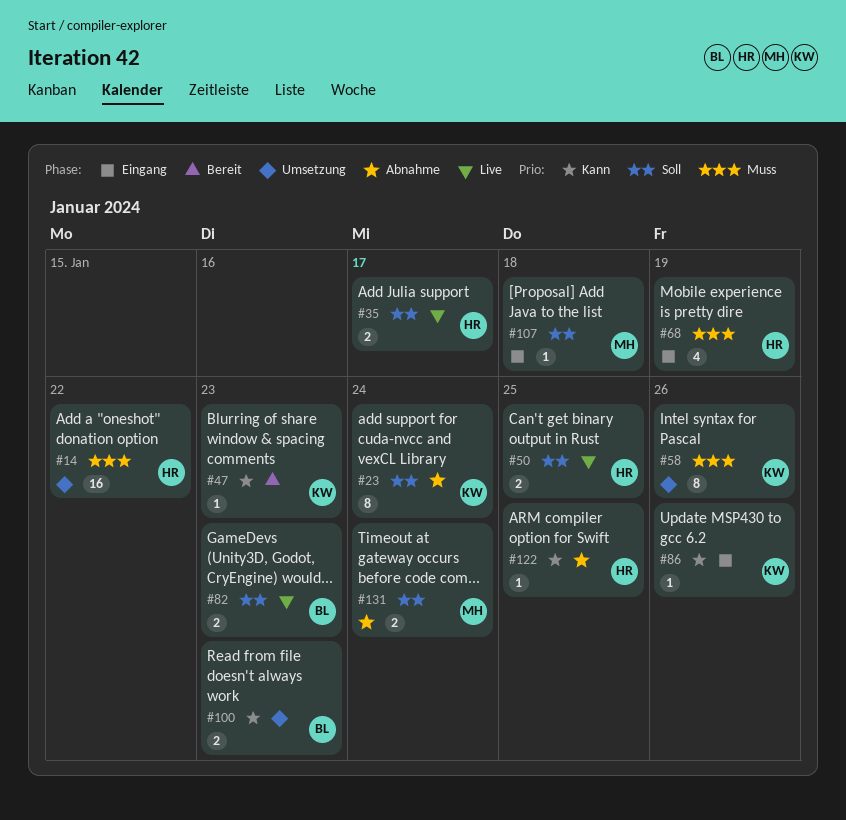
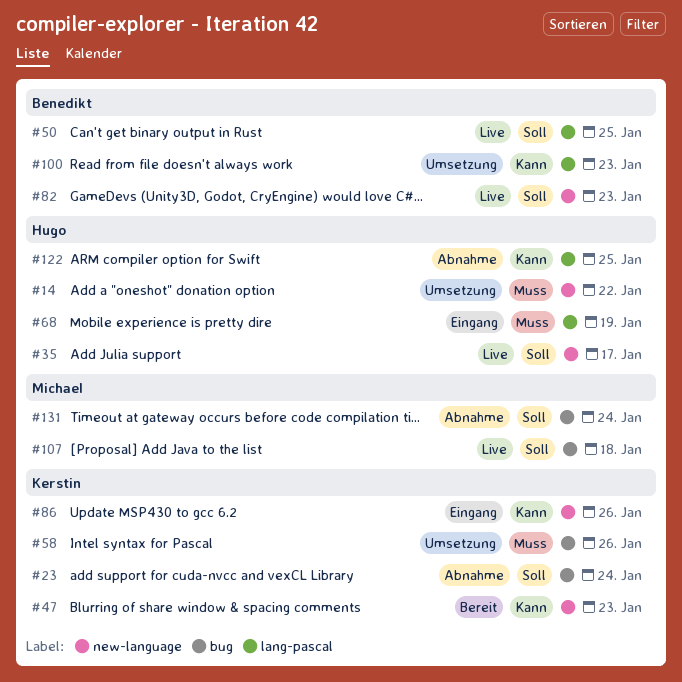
#50, owner: Hugo -> Benedikt
#107, status: Eingang -> Live

